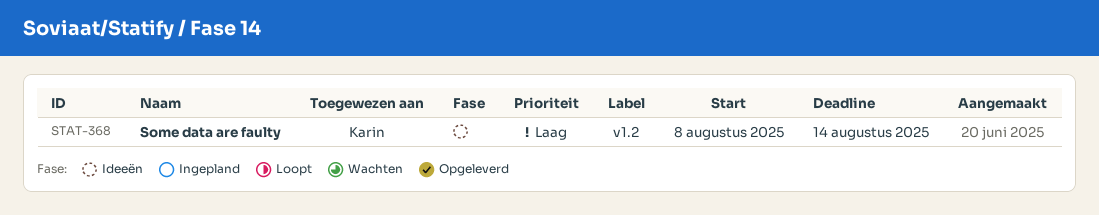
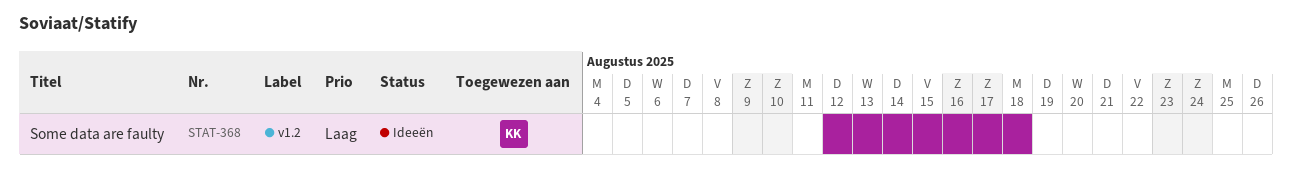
STAT-368, start: Aug 8 -> Aug 12
STAT-368, due: Aug 14 -> Aug 18

